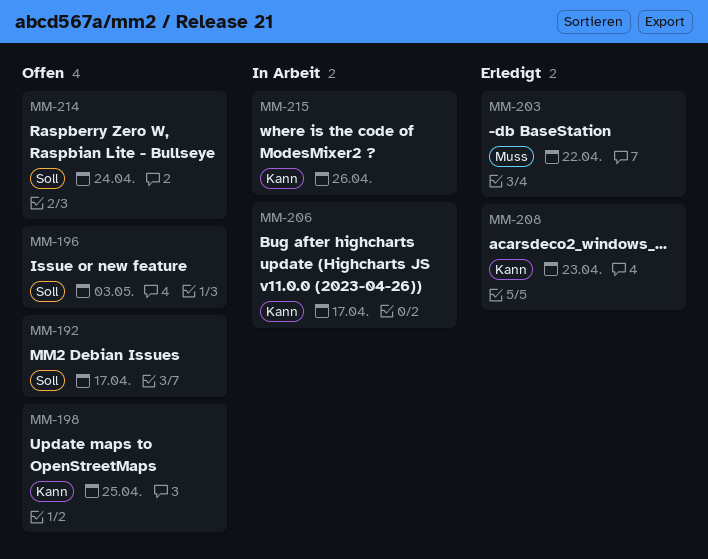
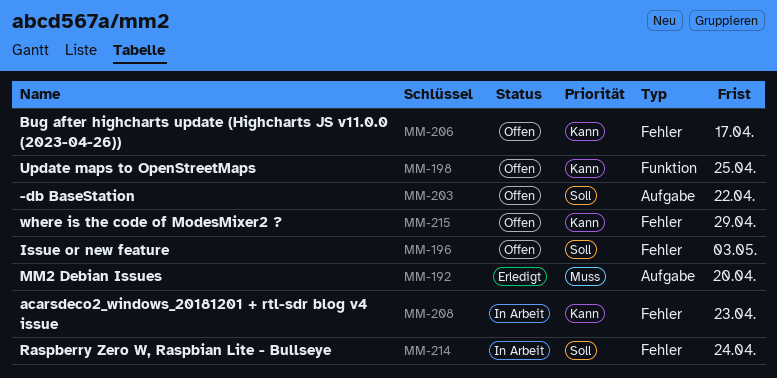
MM-192, status: Offen -> Erledigt
MM-192, priority: Soll -> Muss
MM-192, due: Apr 17 -> Apr 20
MM-203, status: Erledigt -> Offen
MM-203, priority: Muss -> Soll
MM-206, status: In Arbeit -> Offen
MM-208, status: Erledigt -> In Arbeit
MM-214, status: Offen -> In Arbeit
MM-215, status: In Arbeit -> Offen
MM-215, due: Apr 26 -> Apr 29

